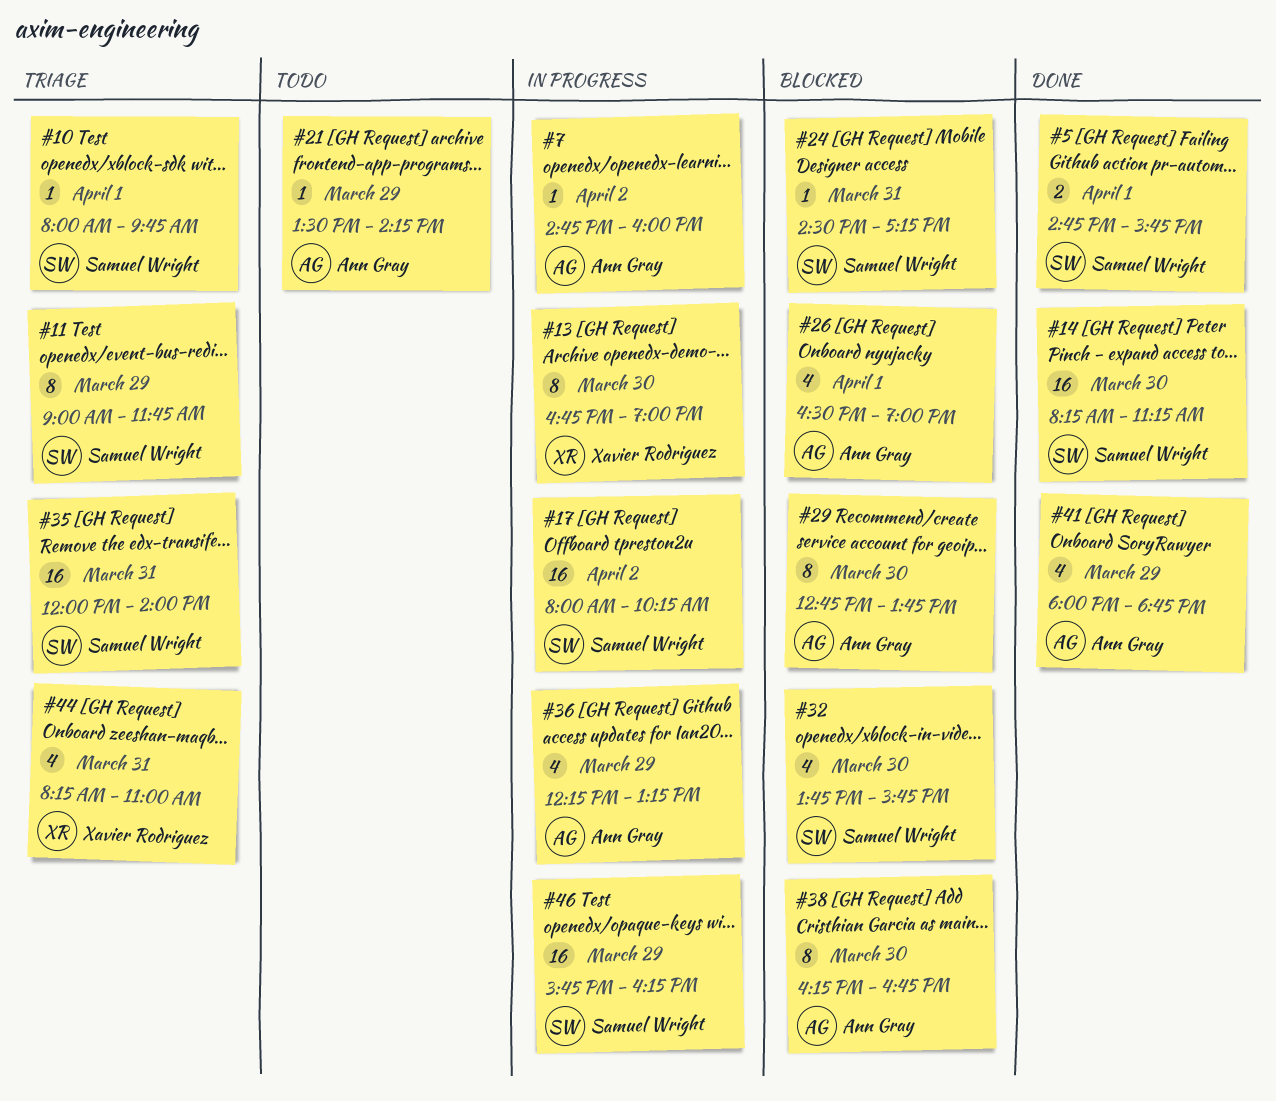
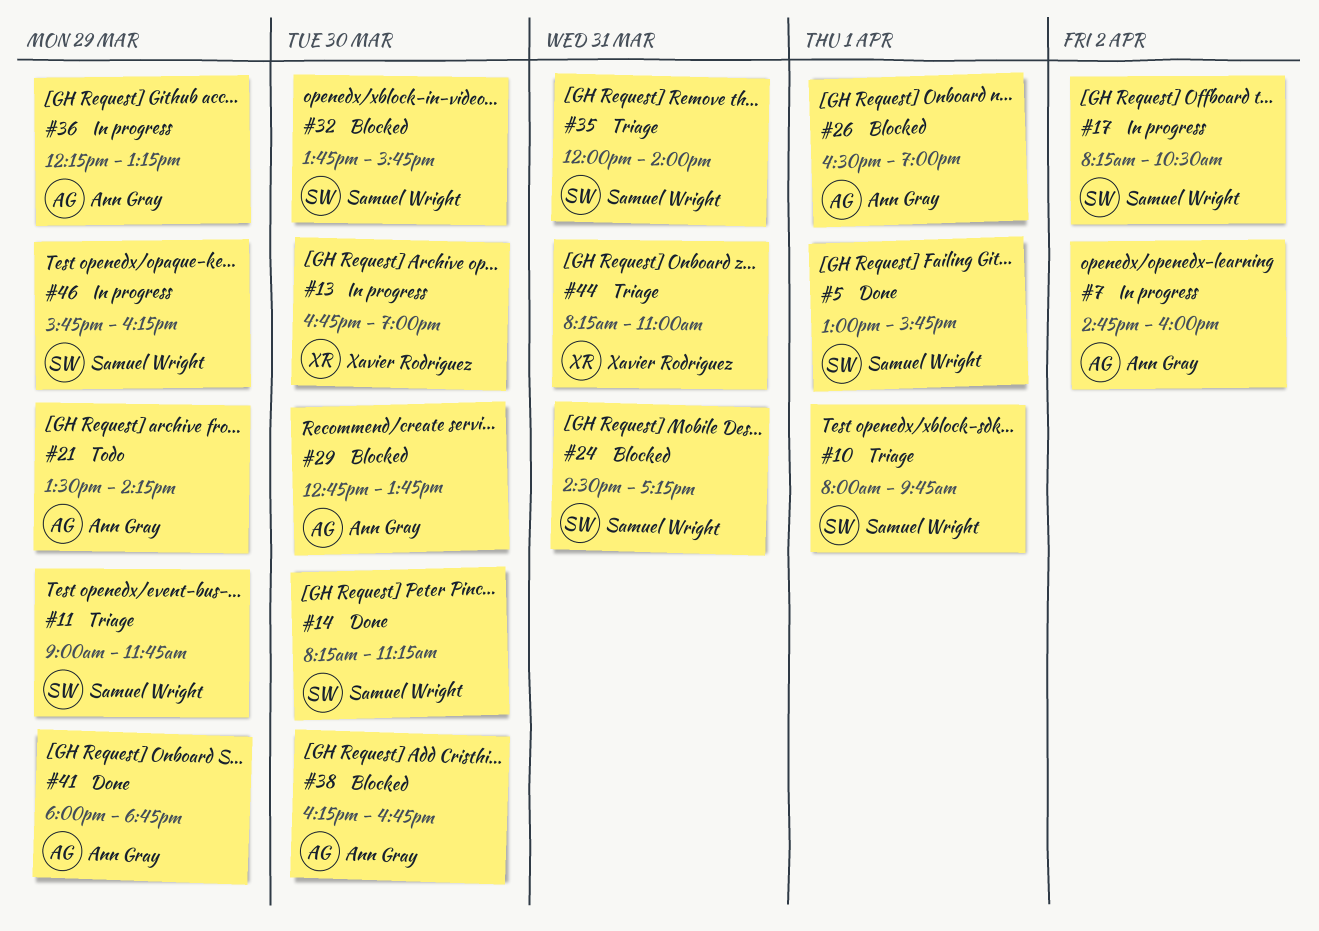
#5, begins: 14:45 -> 13:00
#17, begins: 08:00 -> 08:15
#17, ends: 10:15 -> 10:30

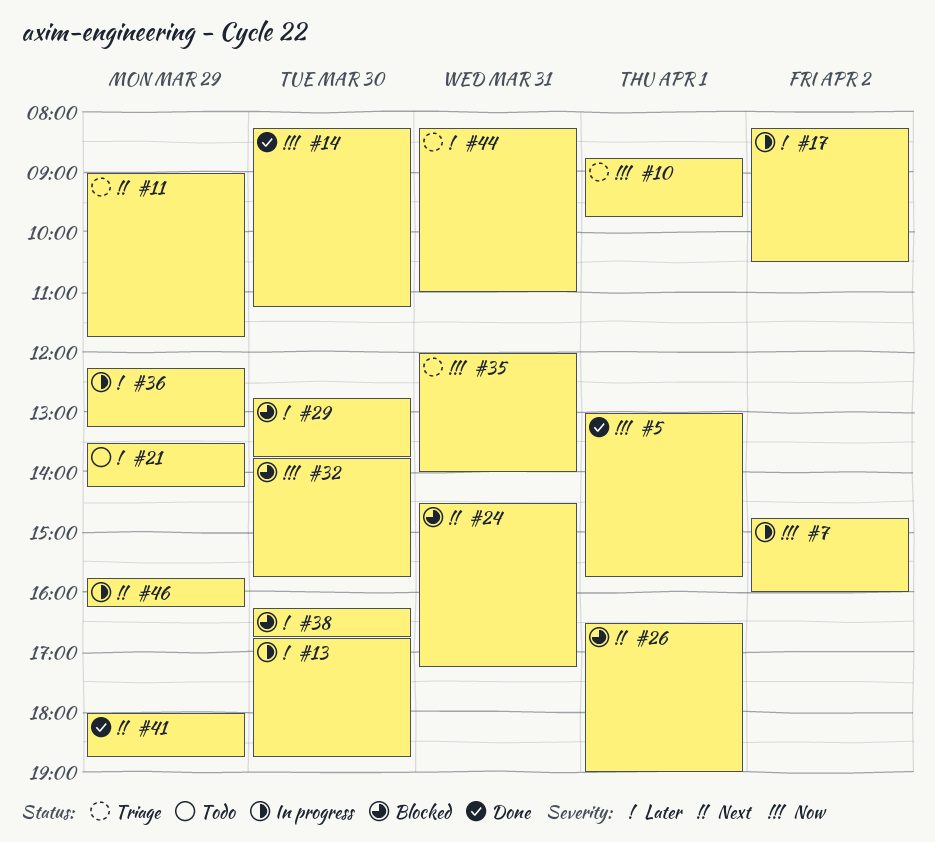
#10, begins: 08:00 -> 08:45
#13, ends: 19:00 -> 18:45

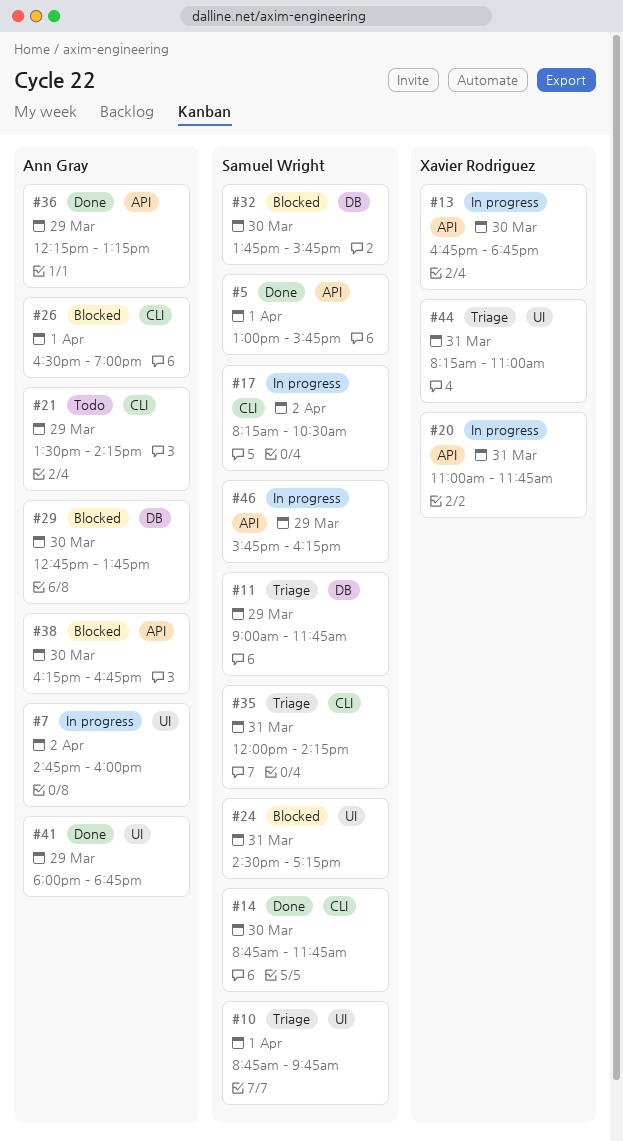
#14, begins: 08:15 -> 08:45
#14, ends: 11:15 -> 11:45
#20: none -> present
#35, ends: 14:00 -> 14:15
#36, status: In progress -> Done

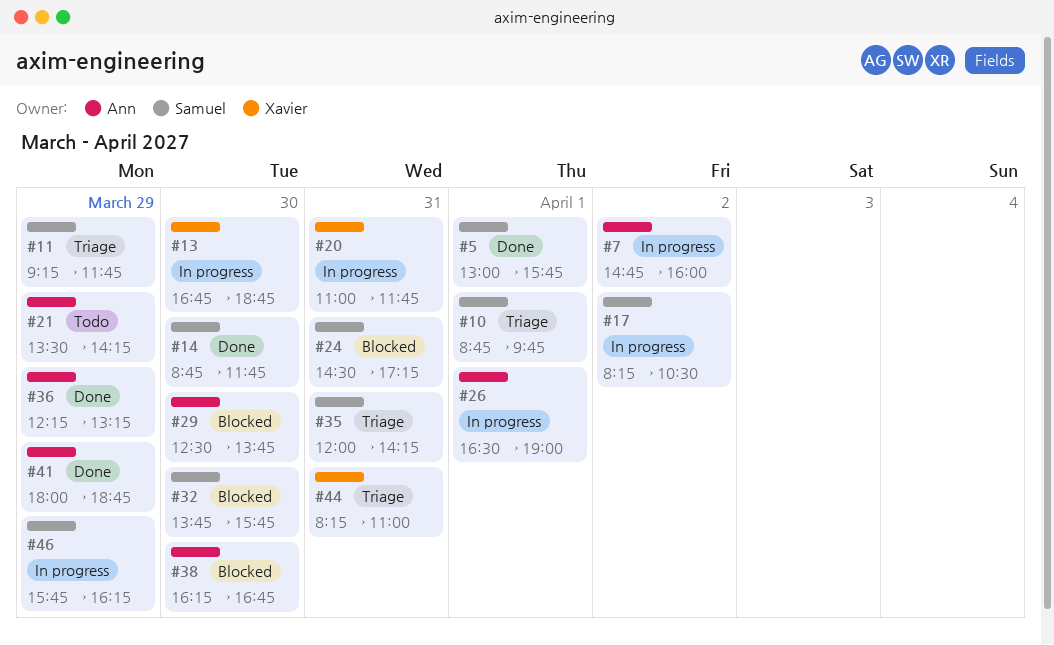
#11, begins: 09:00 -> 09:15
#26, status: Blocked -> In progress
#29, begins: 12:45 -> 12:30

